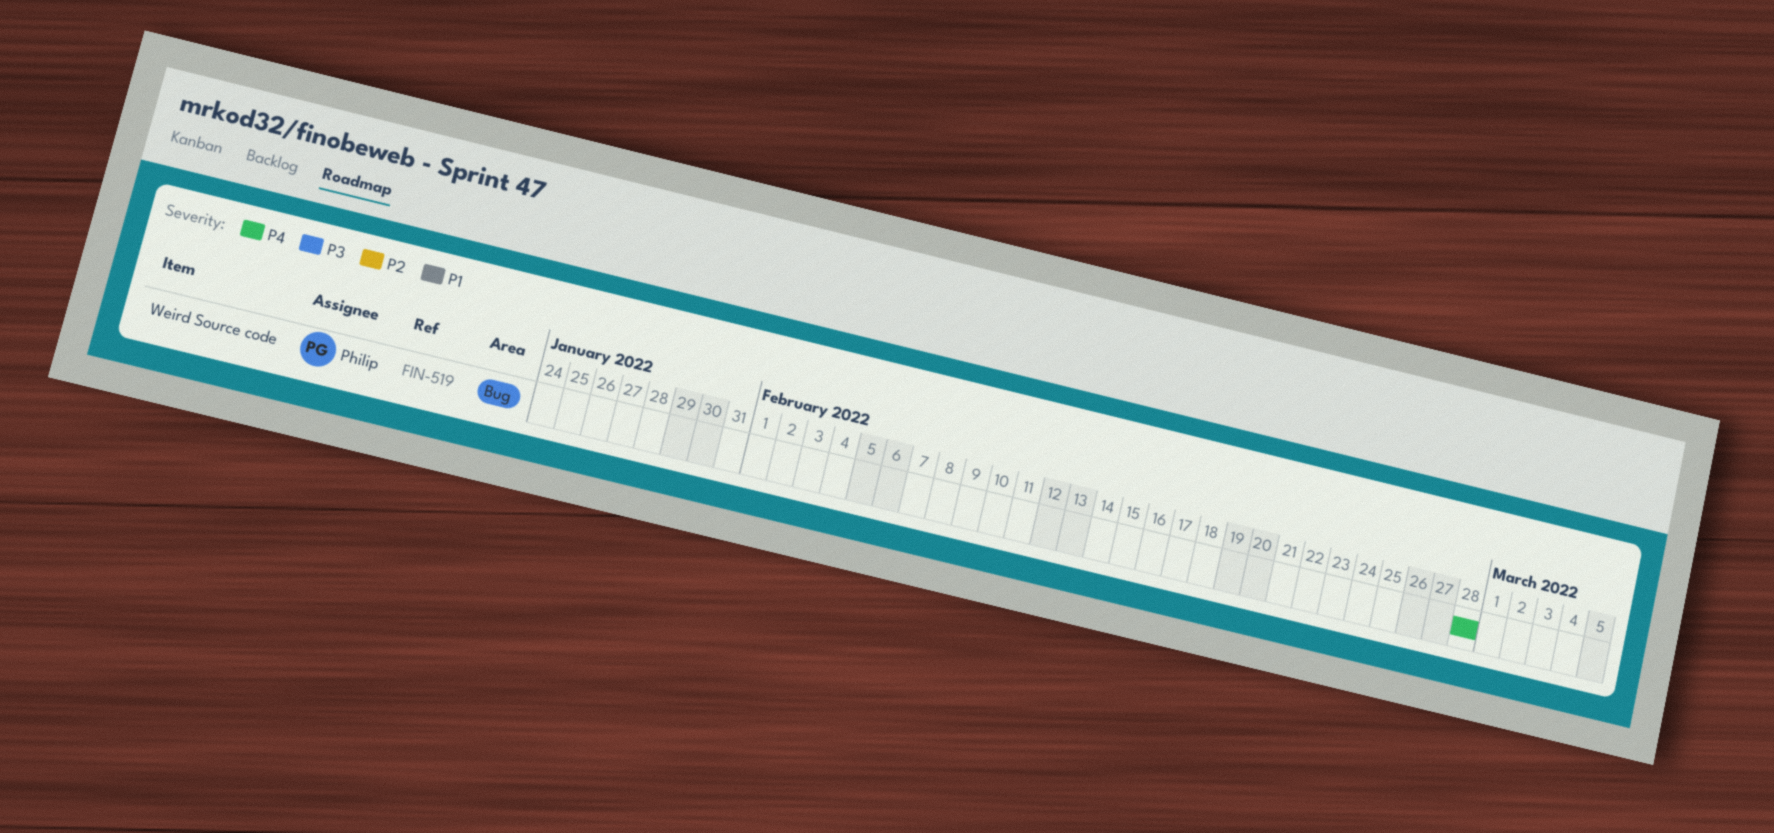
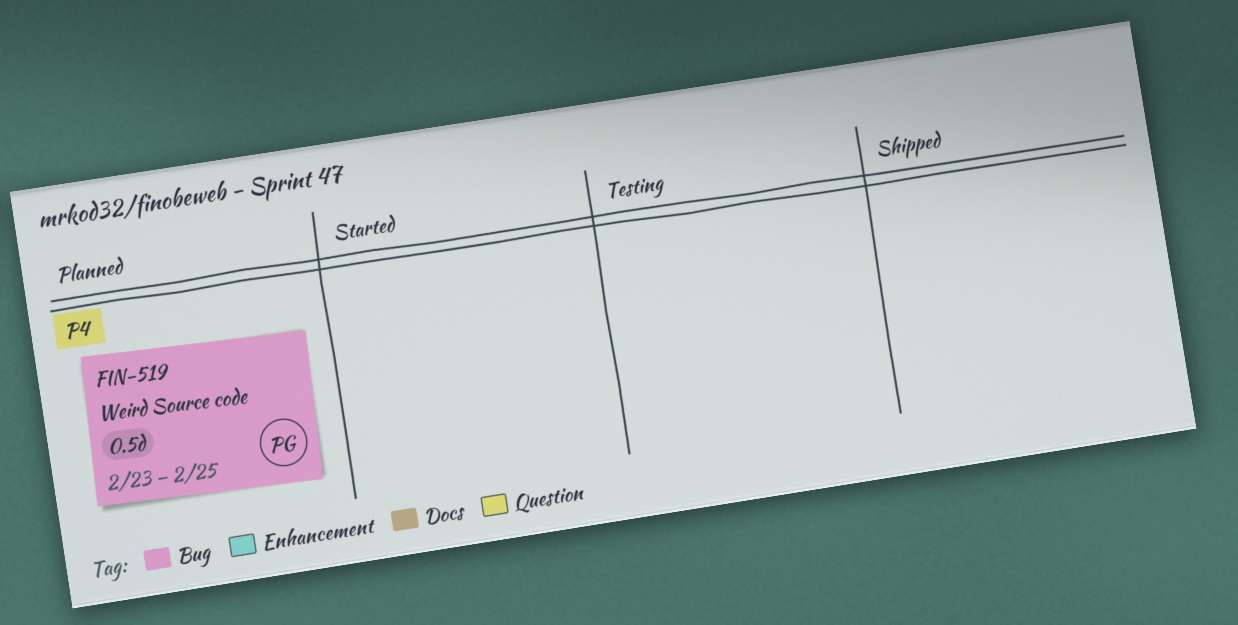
FIN-519, start: Feb 28 -> Feb 23
FIN-519, due: Feb 28 -> Feb 25

